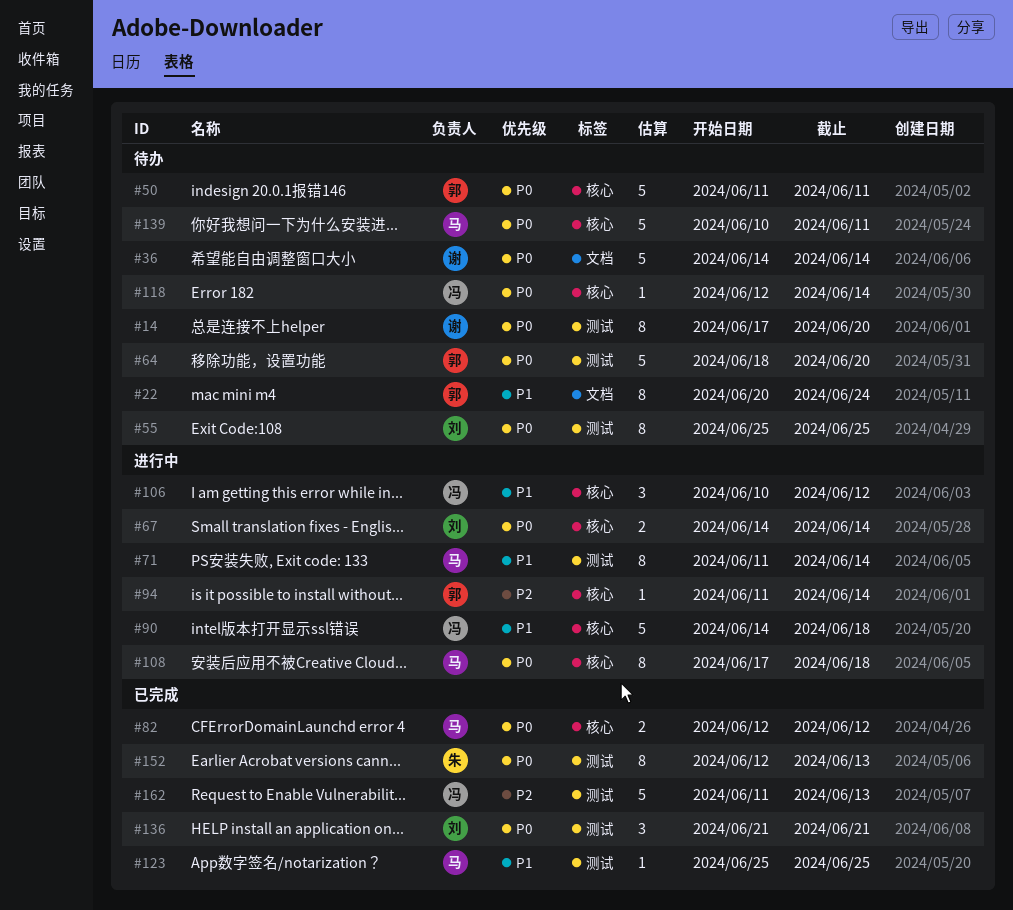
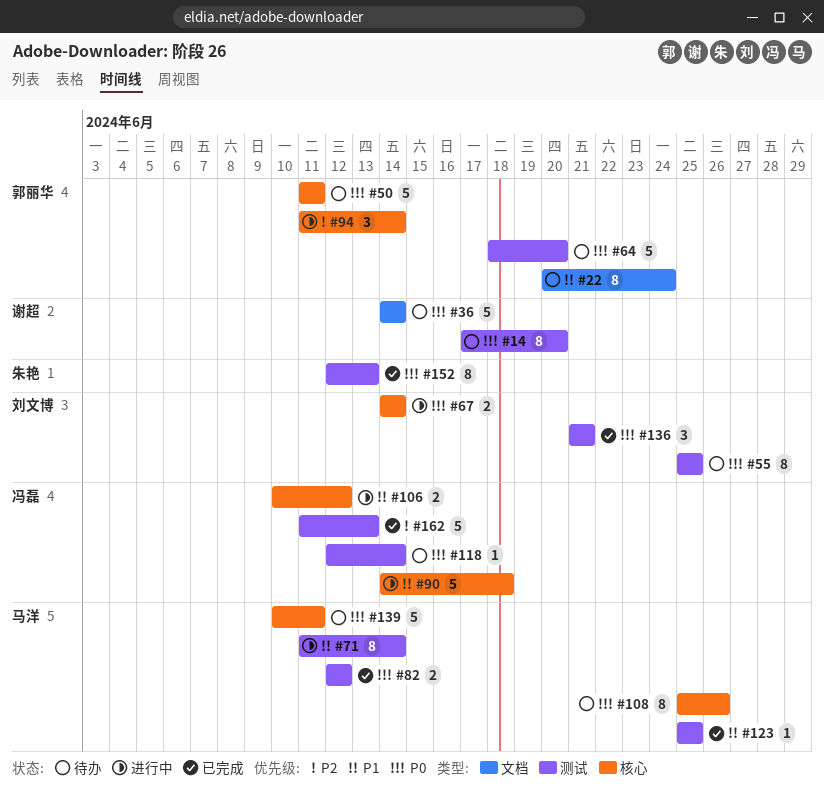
#82, label: 核心 -> 测试
#94, estimate: 1 -> 3
#106, estimate: 3 -> 2
#108, status: 进行中 -> 待办
#108, start: Jun 17 -> Jun 25
#108, due: Jun 18 -> Jun 26
#118, label: 核心 -> 测试

